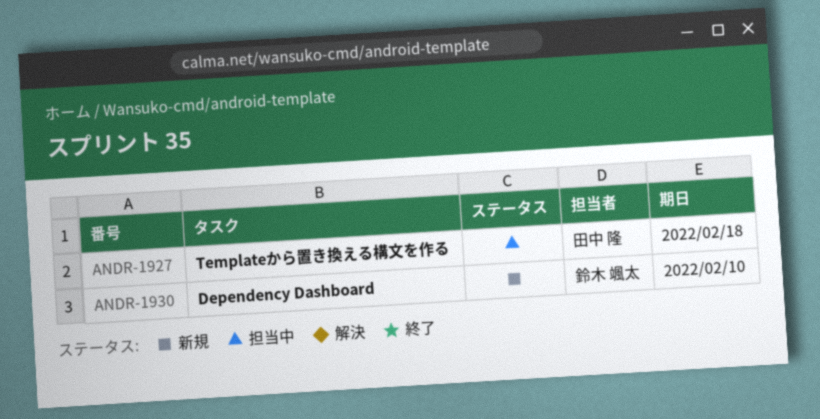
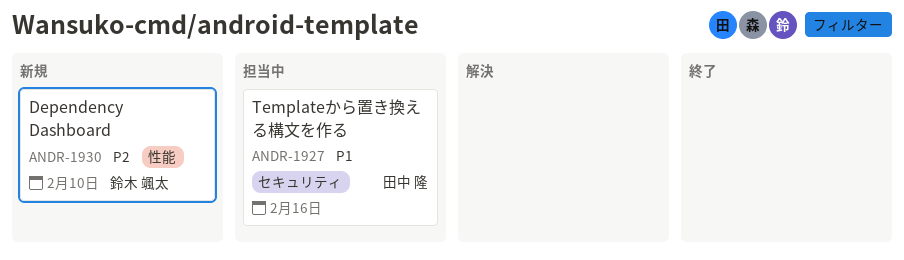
ANDR-1927, due: Feb 18 -> Feb 16

